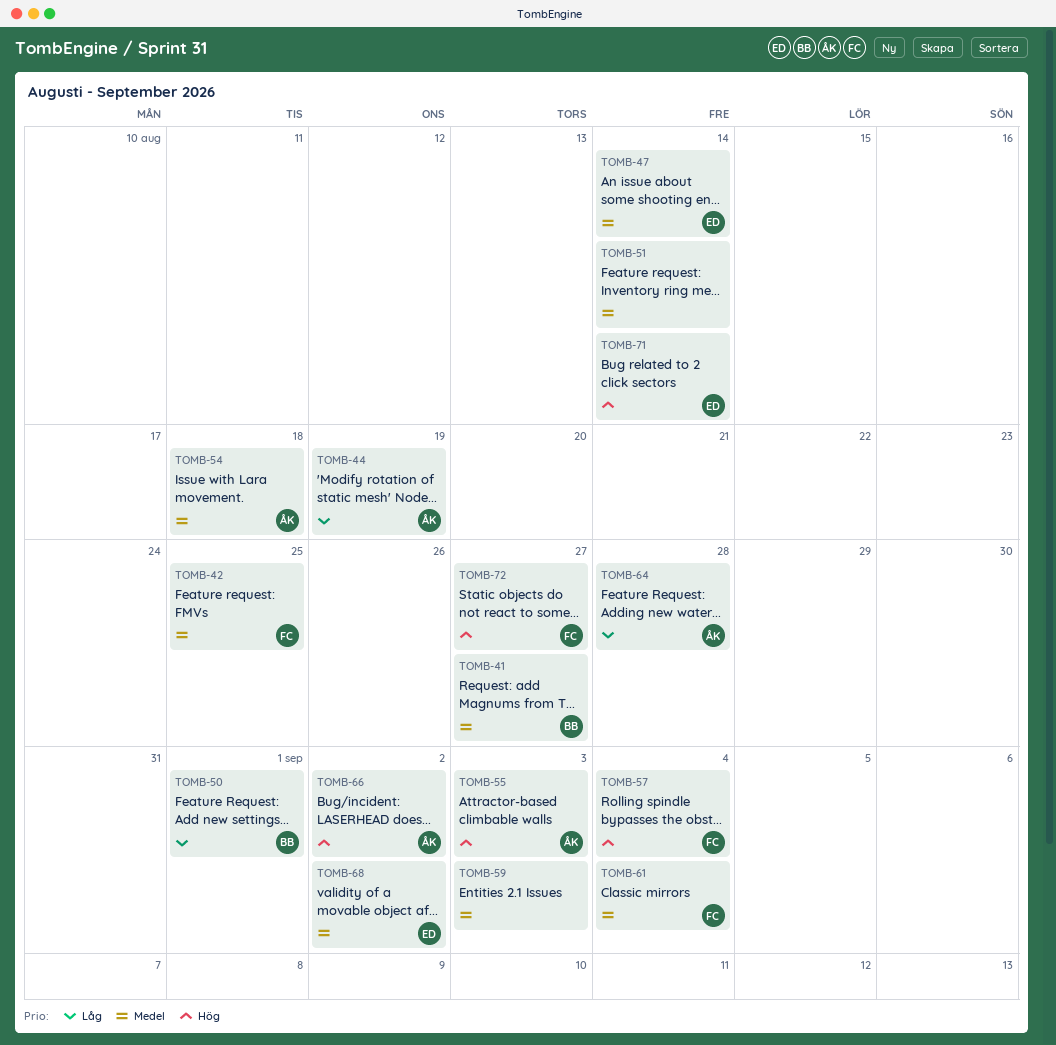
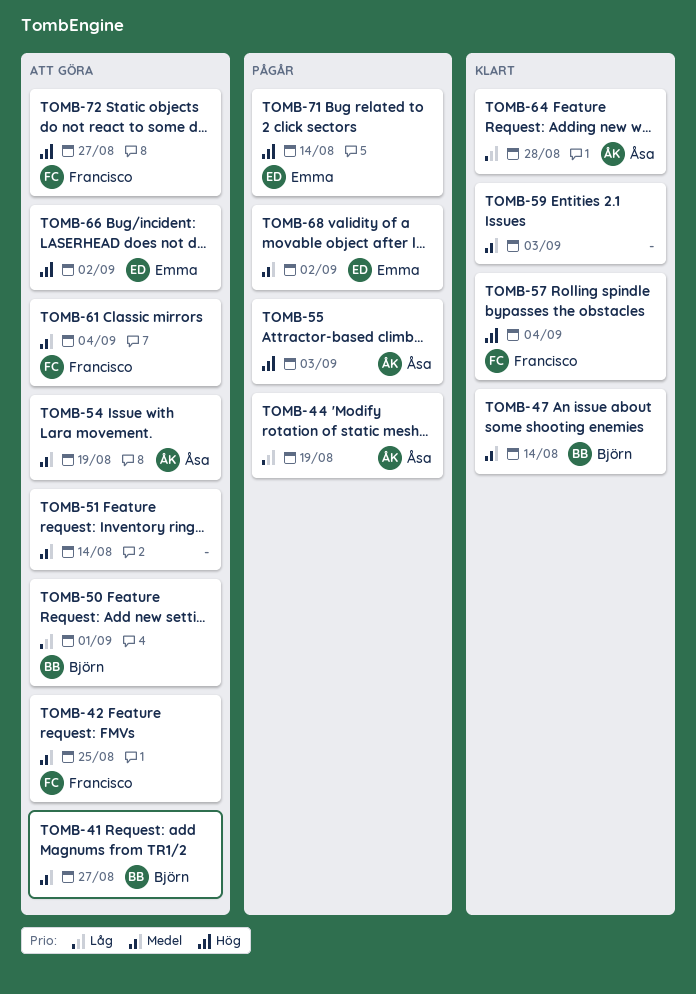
TOMB-47, owner: Emma -> Björn
TOMB-54, due: Aug 18 -> Aug 19
TOMB-66, owner: Åsa -> Emma

